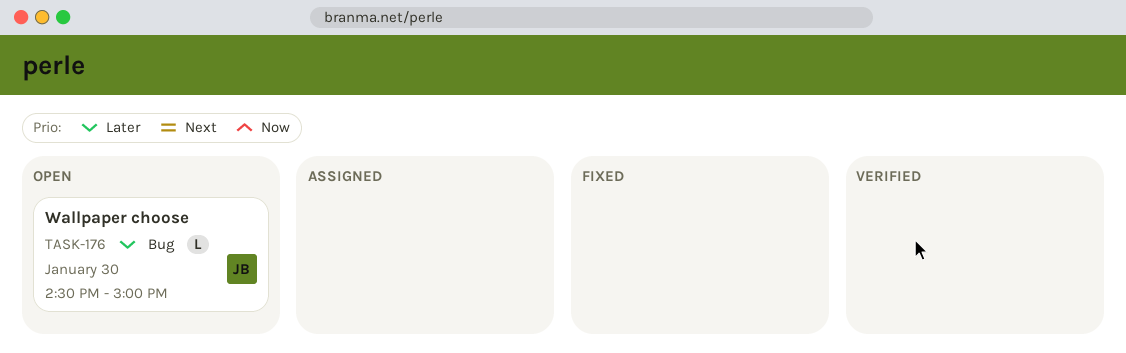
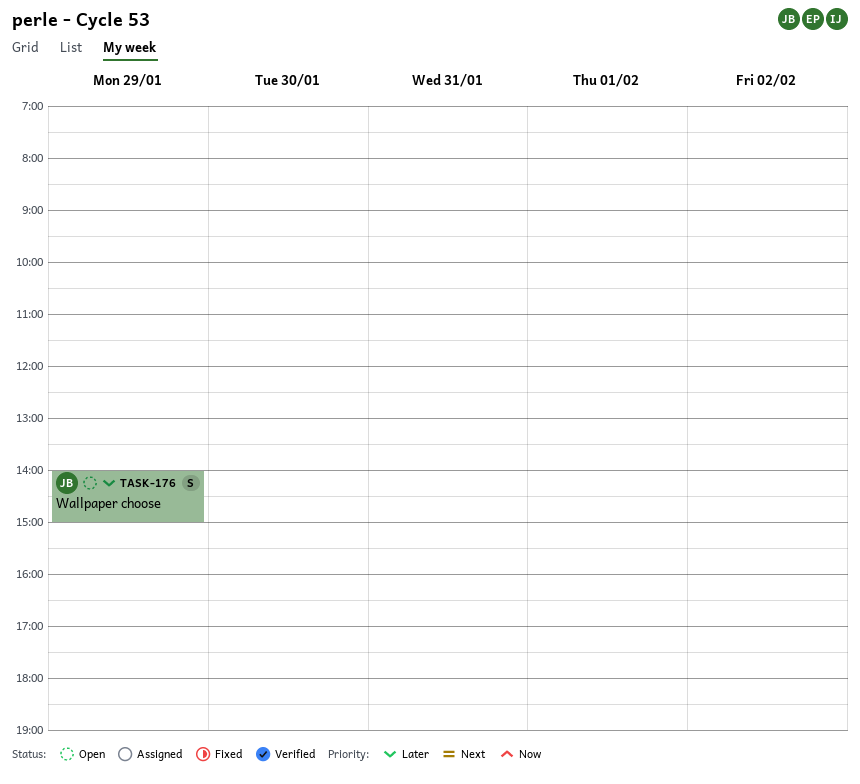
TASK-176, estimate: L -> S
TASK-176, day: Jan 30 -> Jan 29
TASK-176, begins: 14:30 -> 14:00

